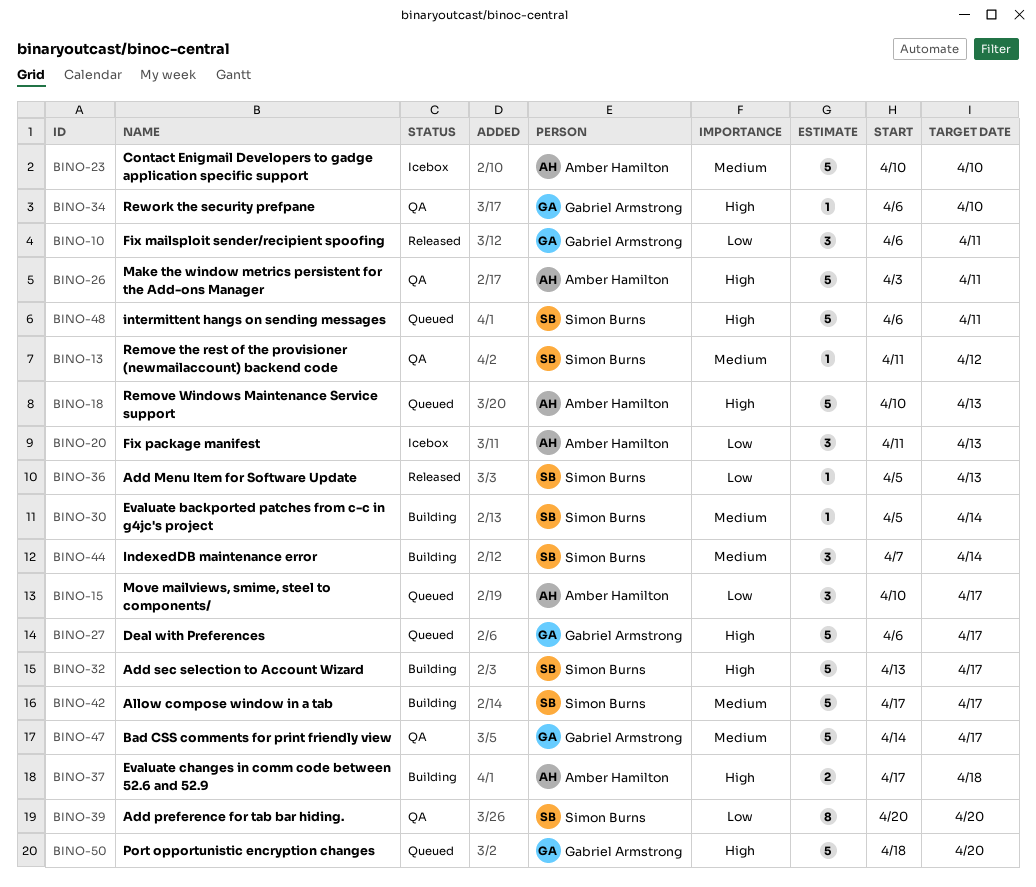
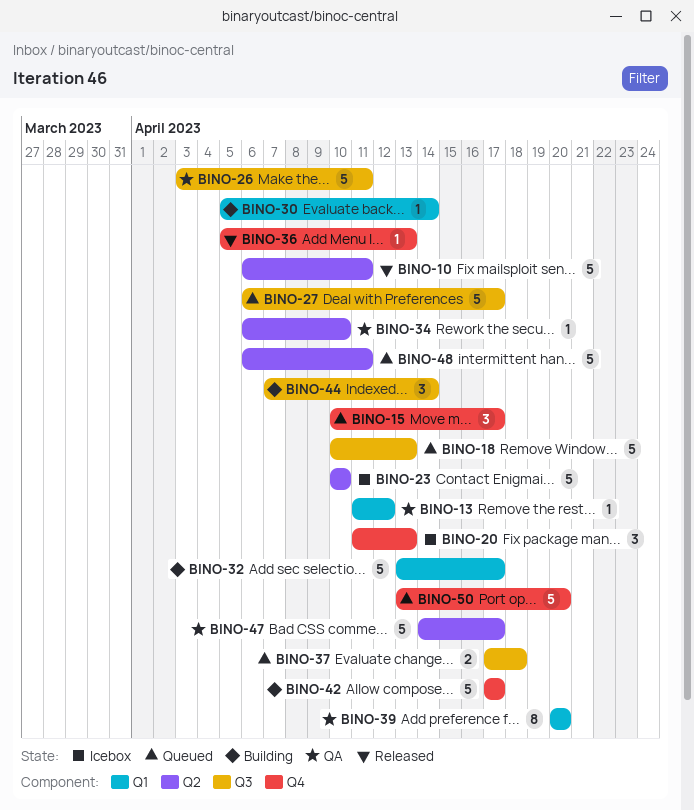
BINO-10, estimate: 3 -> 5
BINO-37, status: Building -> Queued
BINO-50, start: Apr 18 -> Apr 13

